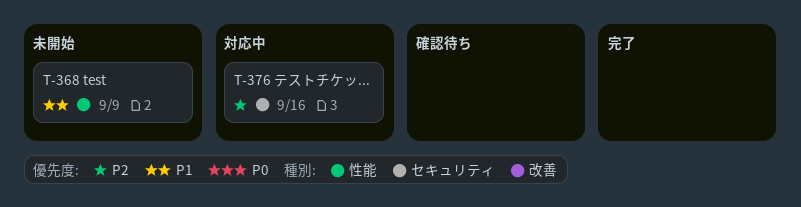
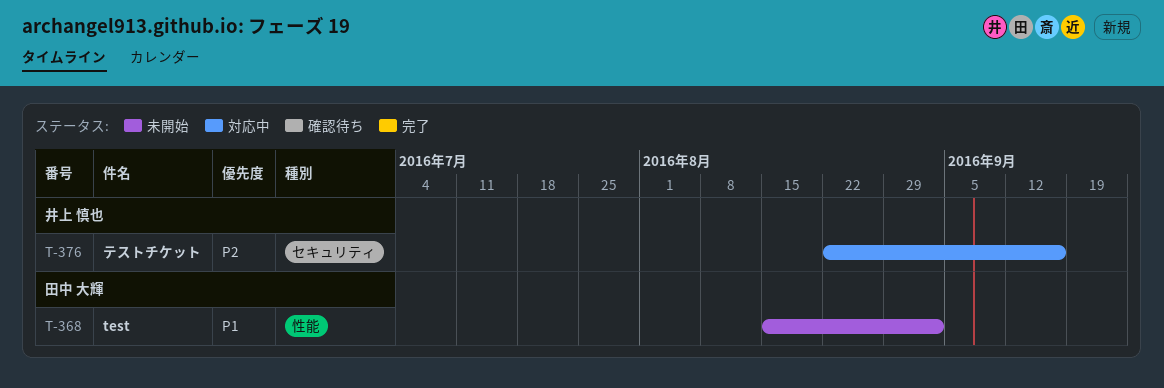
T-368, due: Sep 9 -> Sep 2

